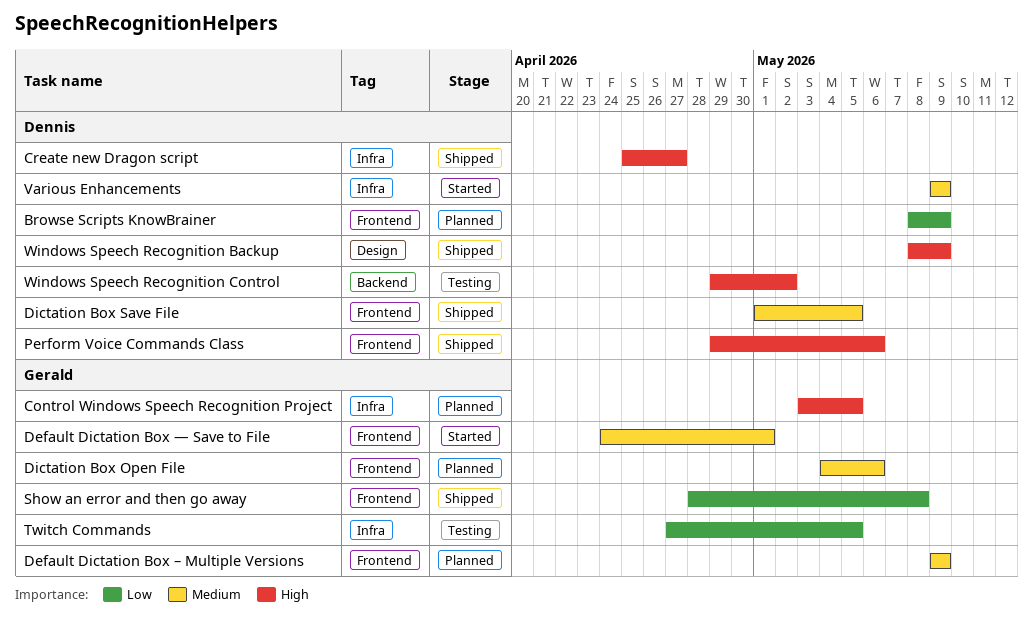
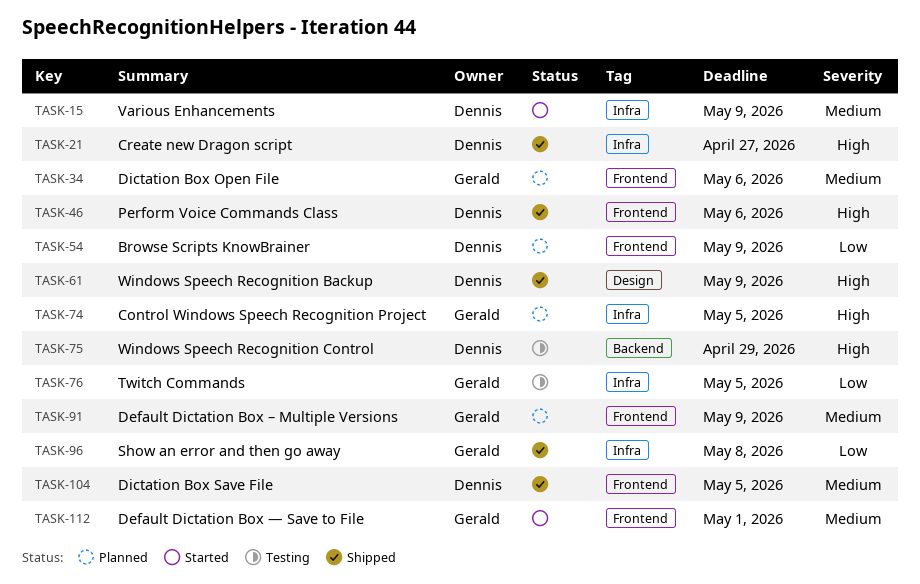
Show an error and then go away, label: Frontend -> Infra
Windows Speech Recognition Control, due: May 2 -> Apr 29

